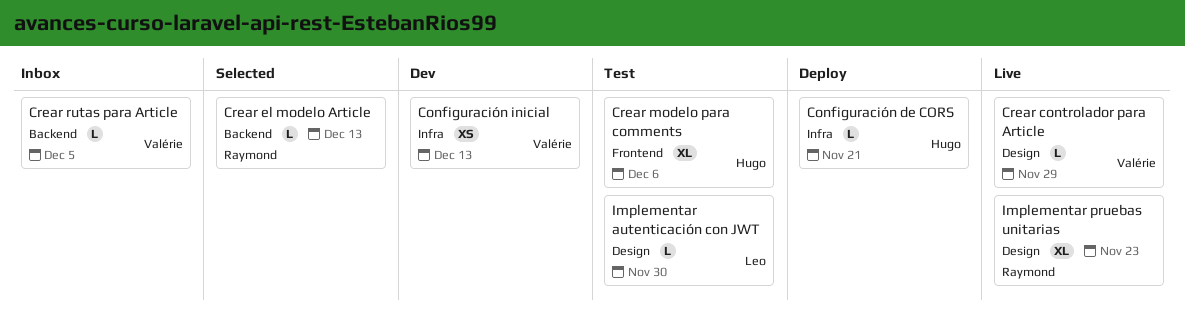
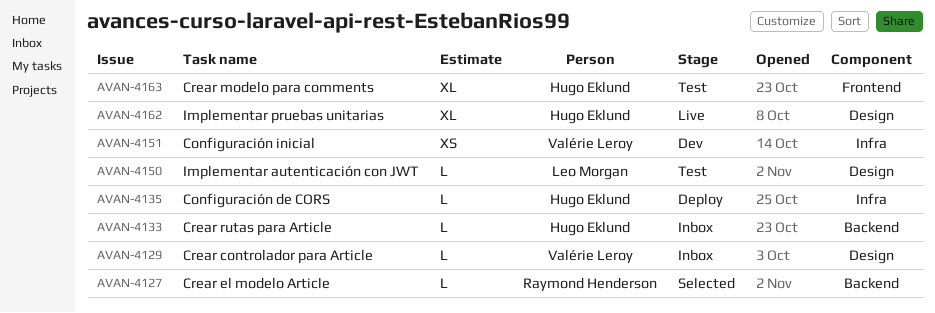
Crear controlador para Article, status: Live -> Inbox
Crear rutas para Article, owner: Valérie Leroy -> Hugo Eklund
Implementar pruebas unitarias, owner: Raymond Henderson -> Hugo Eklund

